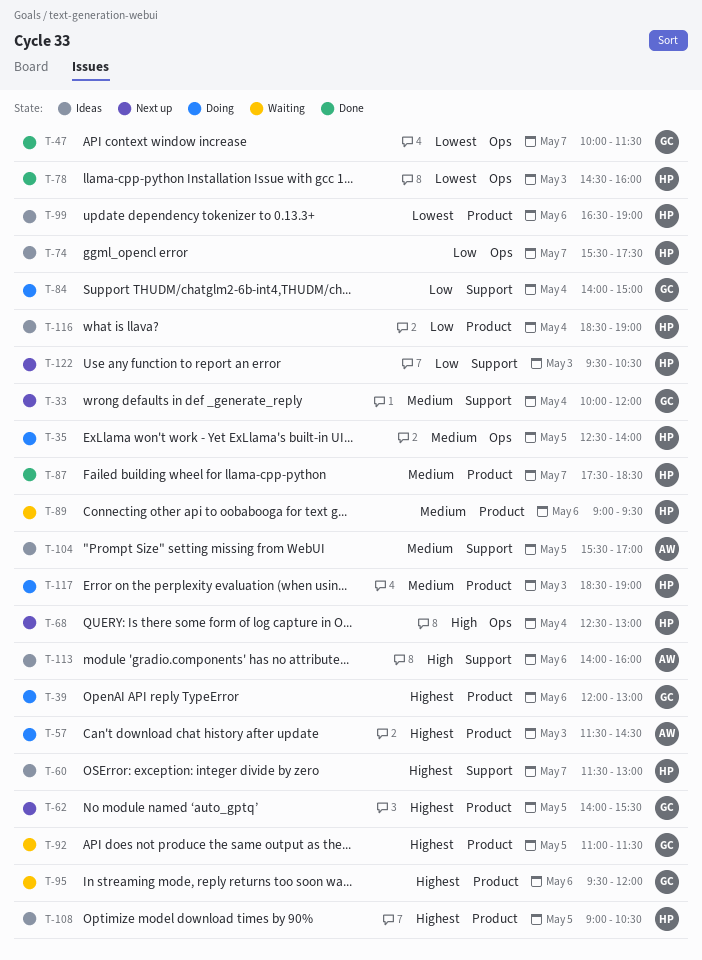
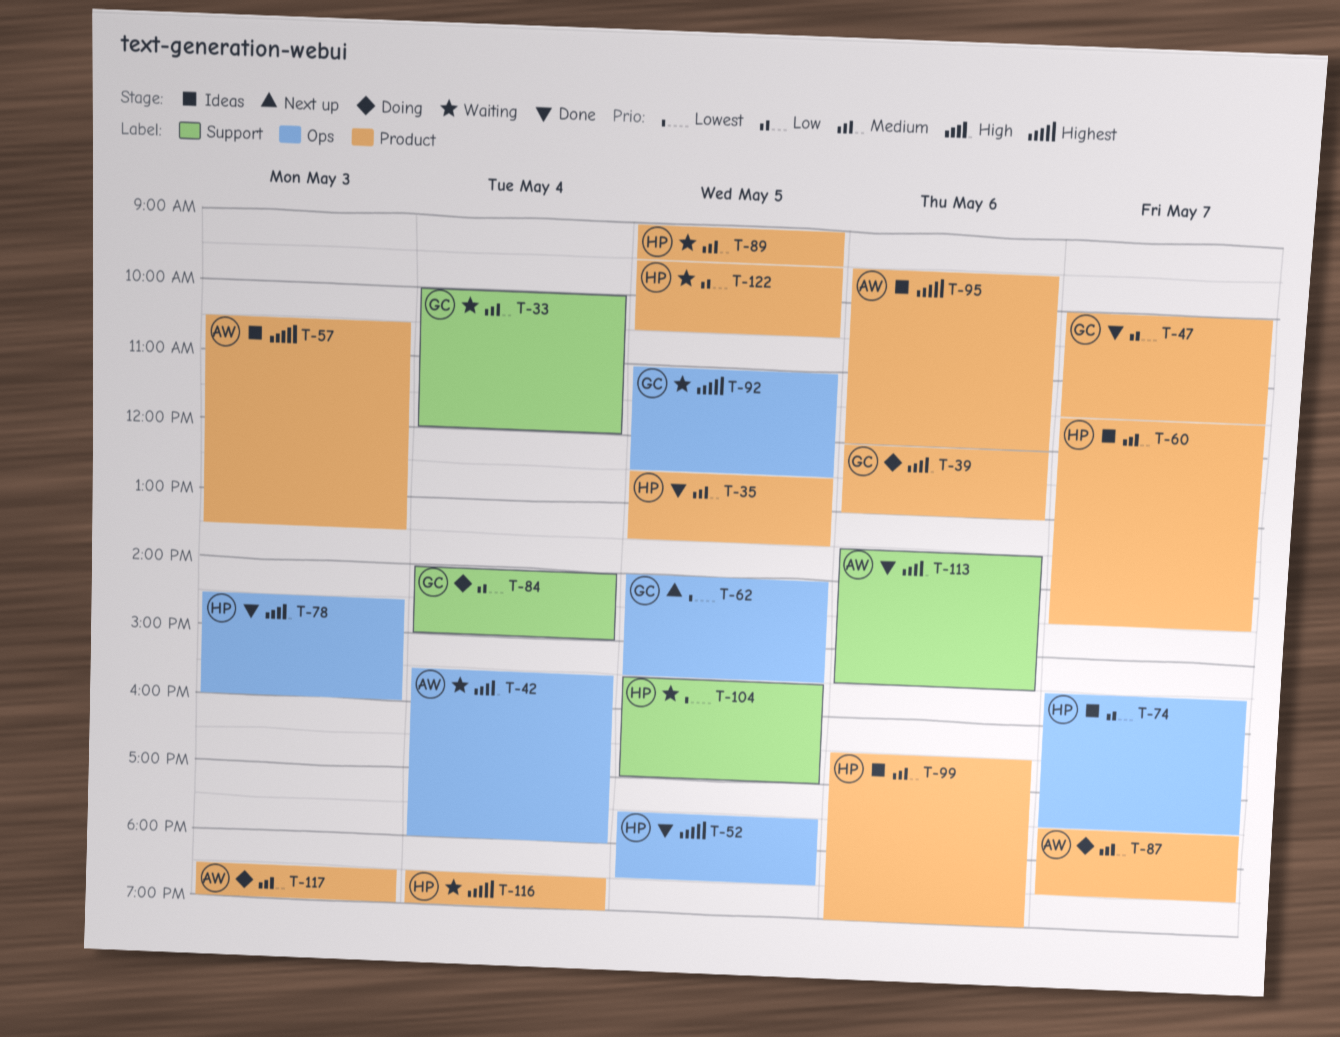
T-33, status: Next up -> Waiting
T-35, status: Doing -> Done
T-35, label: Ops -> Product
T-35, ends: 14:00 -> 13:30
T-39, priority: Highest -> High
T-42: none -> present
T-47, priority: Lowest -> Low
T-47, label: Ops -> Product
T-52: none -> present
T-57, status: Doing -> Ideas
T-57, begins: 11:30 -> 10:30
T-57, ends: 14:30 -> 13:30
T-60, priority: Highest -> Medium
T-60, label: Support -> Product
T-60, ends: 13:00 -> 14:30
T-62, priority: Highest -> Lowest
T-62, label: Product -> Ops
T-68: present -> none
T-78, priority: Lowest -> High
T-87, status: Done -> Doing
T-87, owner: HP -> AW
T-89, day: May 6 -> May 5
T-92, label: Product -> Ops
T-92, ends: 11:30 -> 12:30
T-95, status: Waiting -> Ideas
T-95, owner: GC -> AW
T-99, priority: Lowest -> Medium
T-104, status: Ideas -> Waiting
T-104, owner: AW -> HP
T-104, priority: Medium -> Lowest
T-108: present -> none
T-113, status: Ideas -> Done
T-113, begins: 14:00 -> 13:30
T-113, ends: 16:00 -> 15:30
T-116, status: Ideas -> Waiting
T-116, priority: Low -> Highest
T-117, owner: HP -> AW
T-122, status: Next up -> Waiting
T-122, label: Support -> Product
T-122, day: May 3 -> May 5

